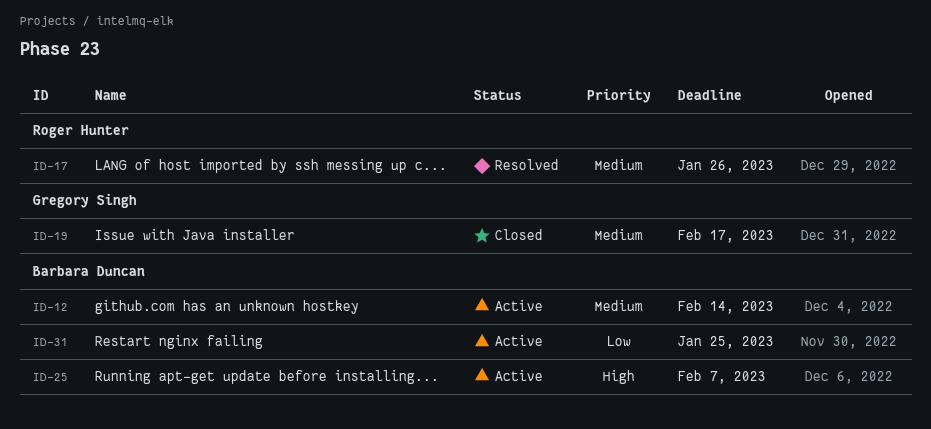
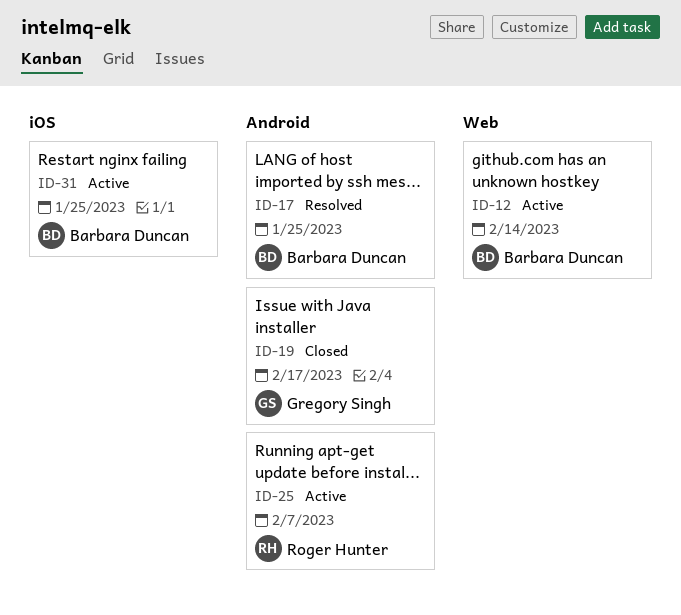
ID-17, owner: Roger Hunter -> Barbara Duncan
ID-17, due: Jan 26 -> Jan 25
ID-25, owner: Barbara Duncan -> Roger Hunter

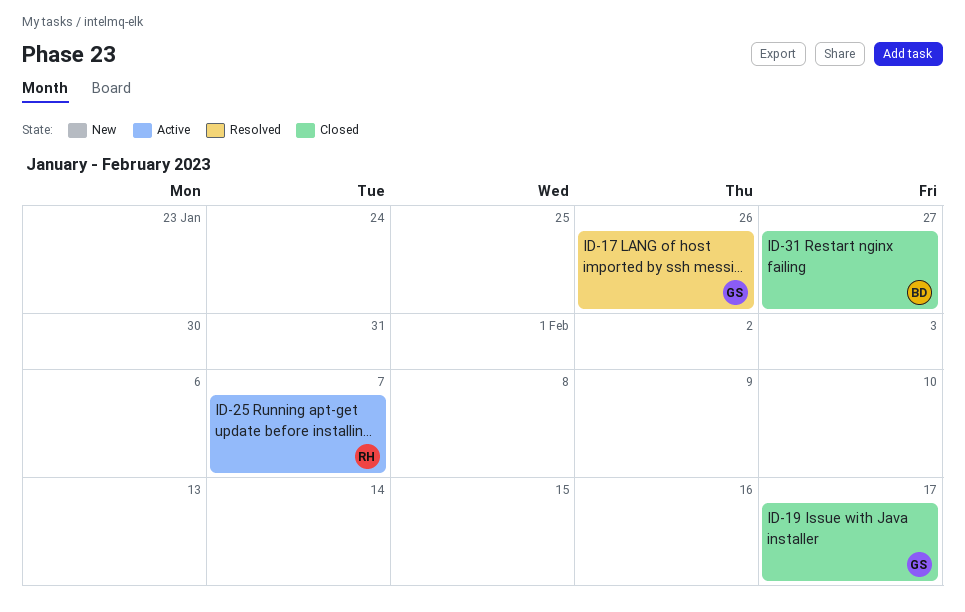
ID-12: present -> none
ID-17, owner: Barbara Duncan -> Gregory Singh
ID-17, due: Jan 25 -> Jan 26
ID-31, status: Active -> Closed
ID-31, due: Jan 25 -> Jan 27

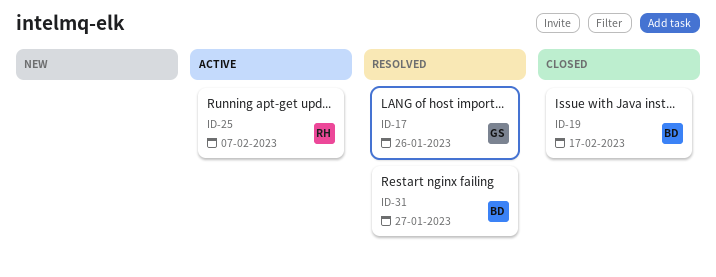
ID-19, owner: GS -> BD
ID-31, status: Closed -> Resolved

